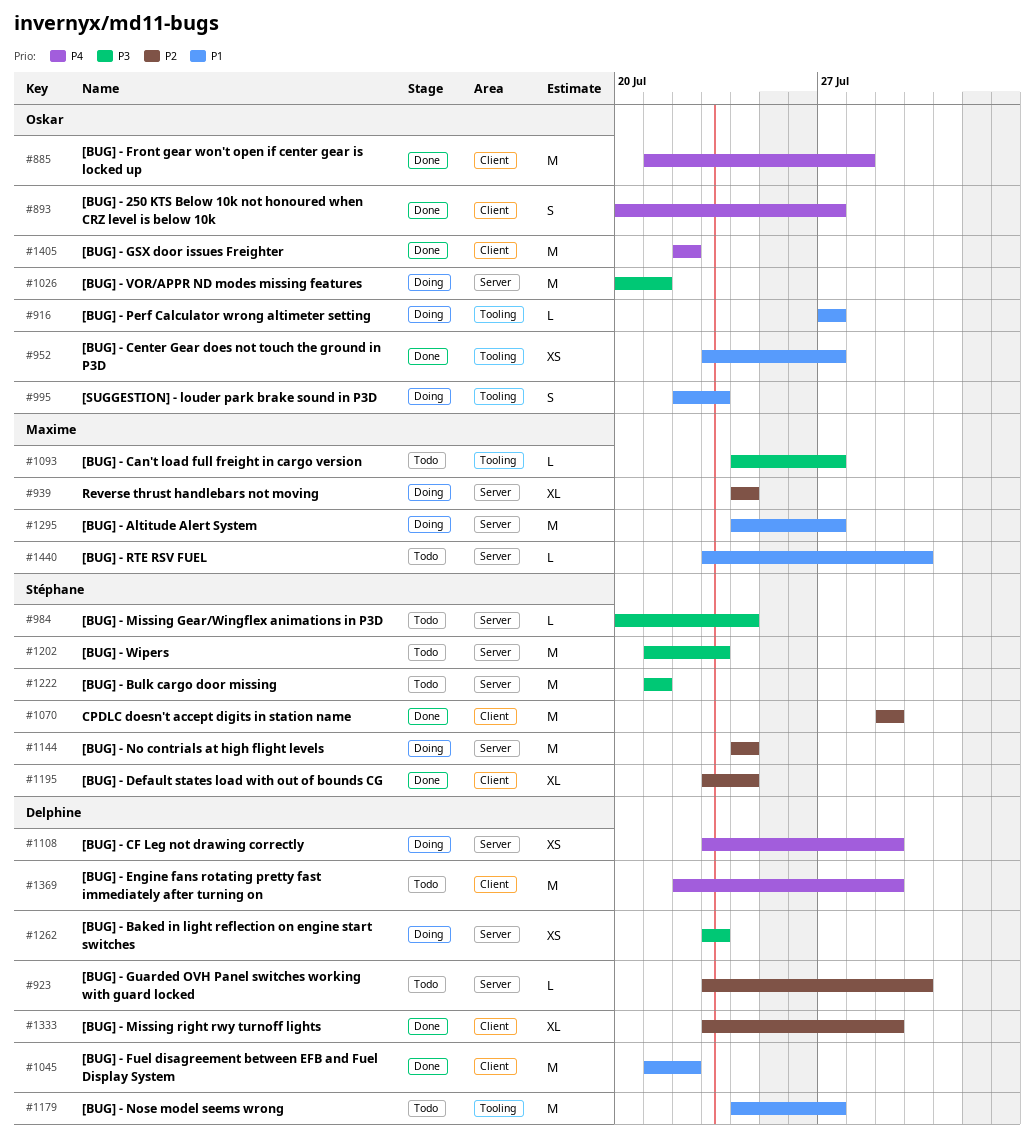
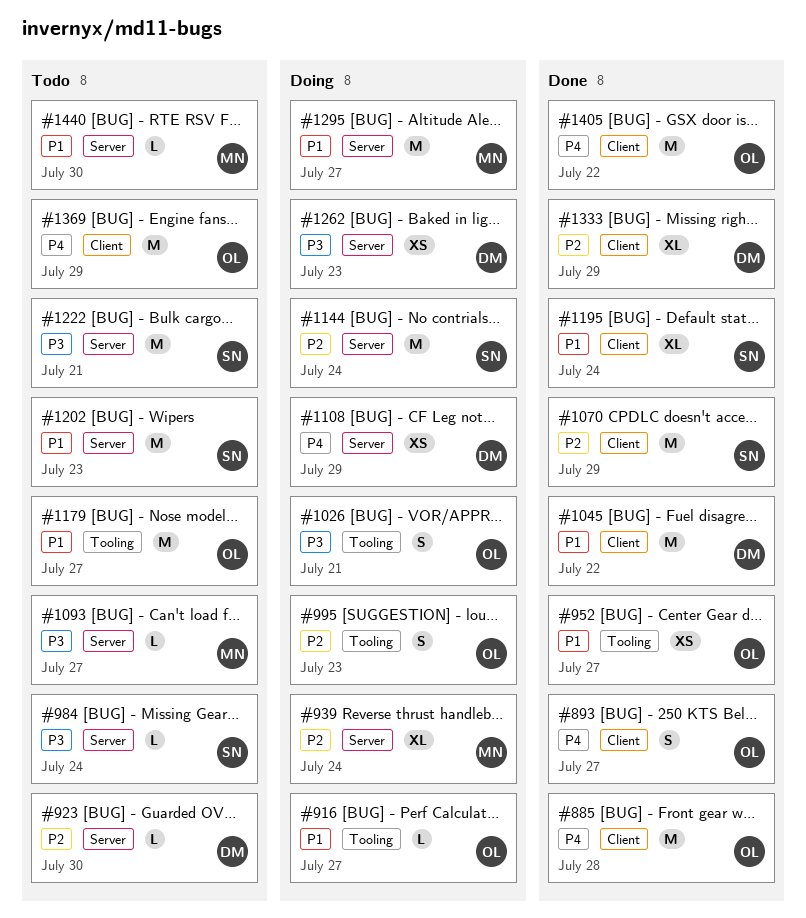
#995, priority: P1 -> P2
#1026, label: Server -> Tooling
#1026, estimate: M -> S
#1093, label: Tooling -> Server
#1179, owner: Delphine -> Oskar
#1195, priority: P2 -> P1
#1202, priority: P3 -> P1
#1369, owner: Delphine -> Oskar

